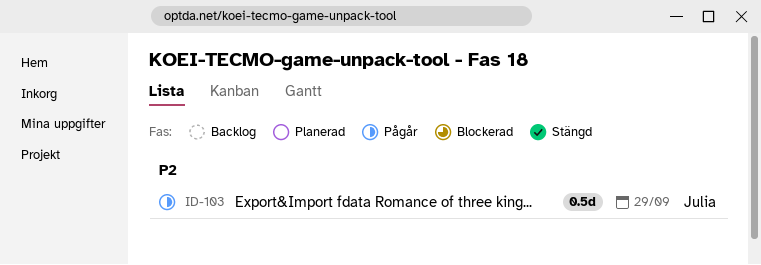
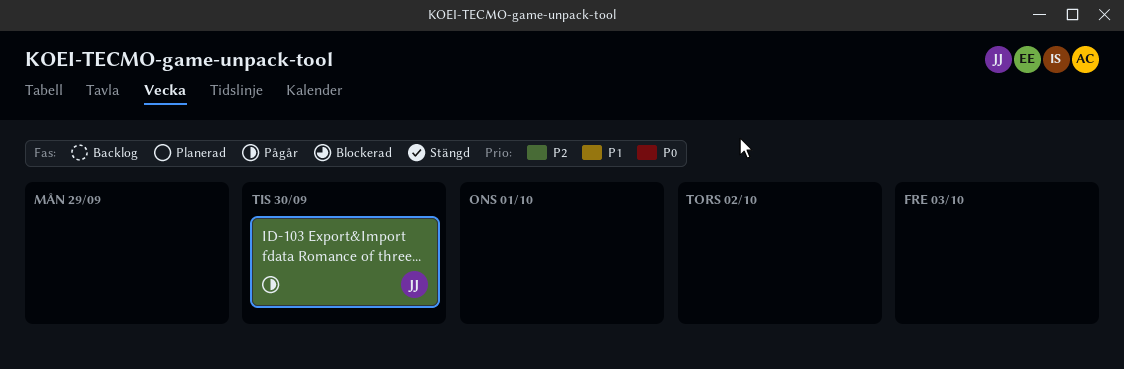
ID-103, due: Sep 29 -> Sep 30

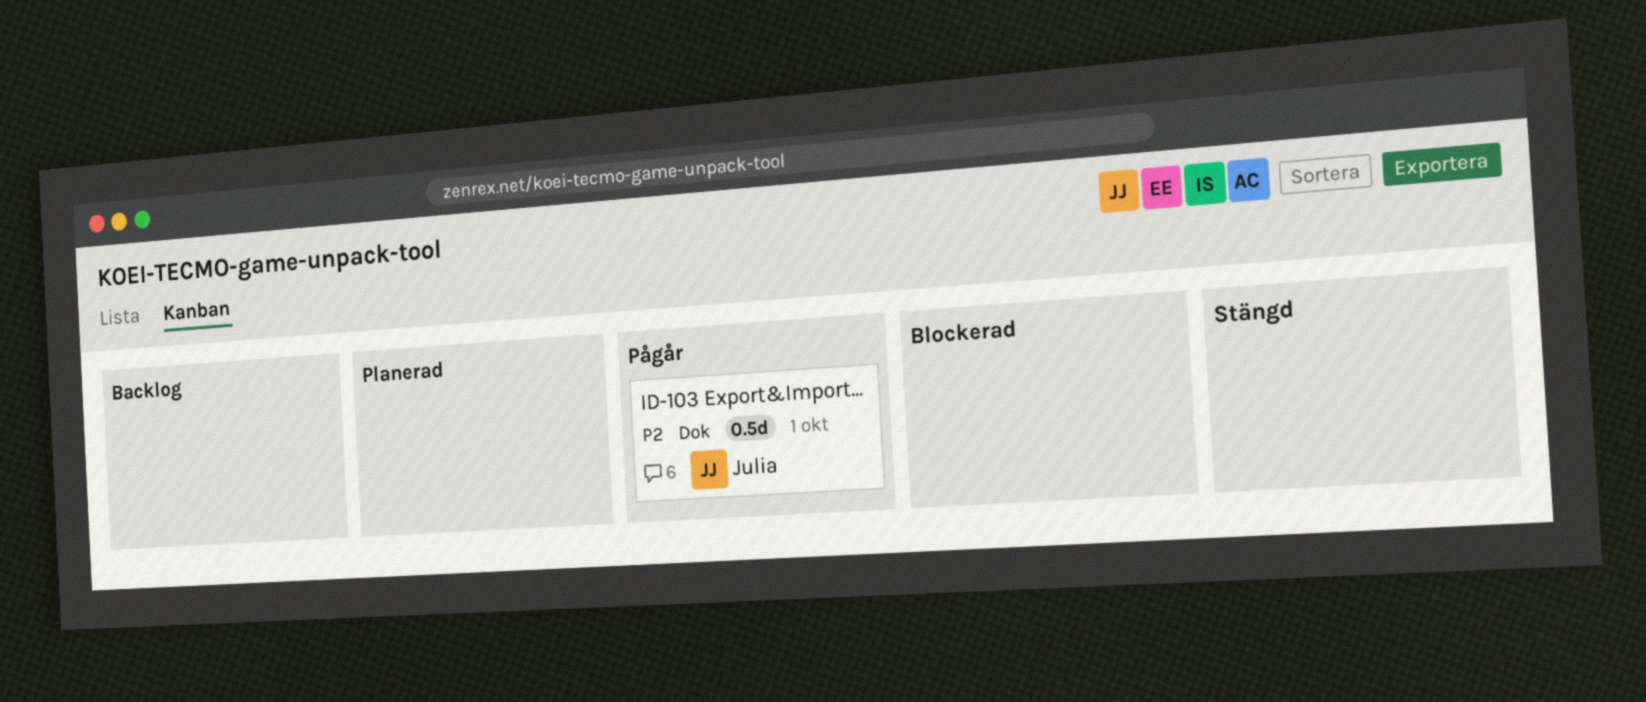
ID-103, due: Sep 30 -> Oct 1

